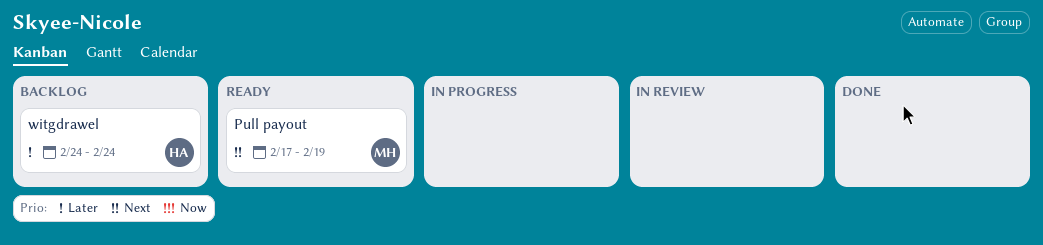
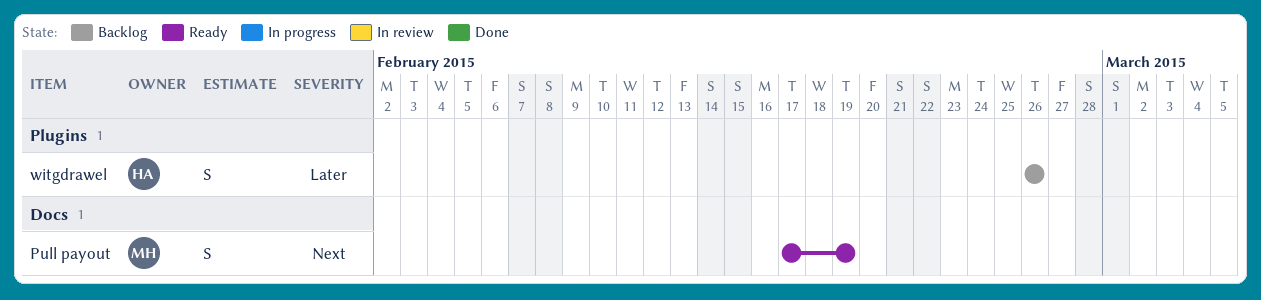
witgdrawel, start: Feb 24 -> Feb 26
witgdrawel, due: Feb 24 -> Feb 26

